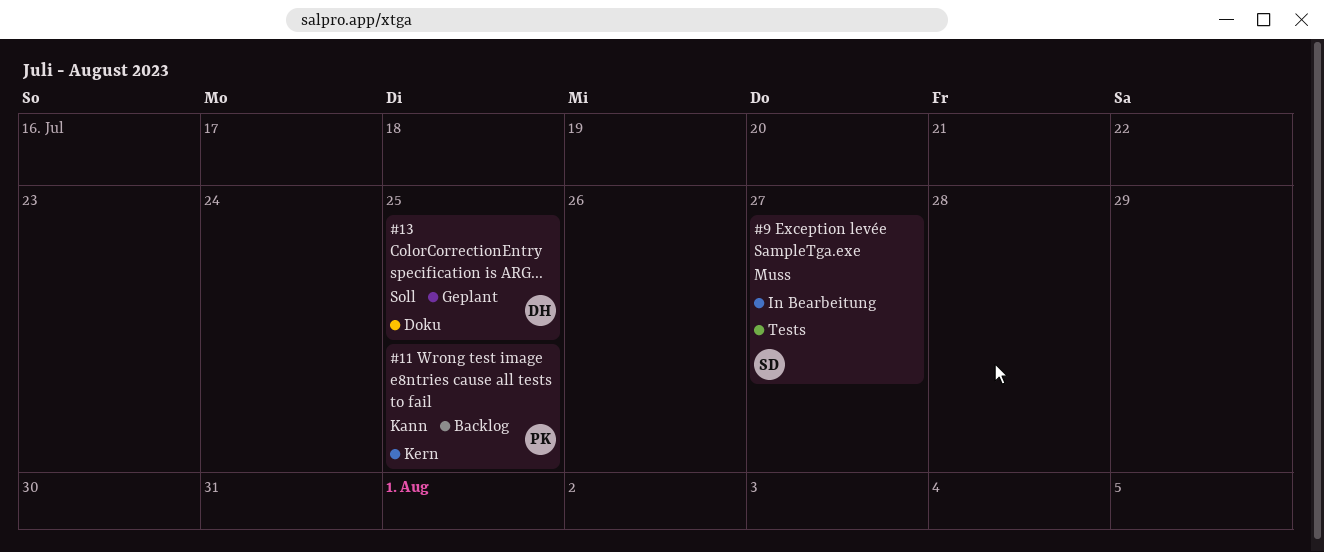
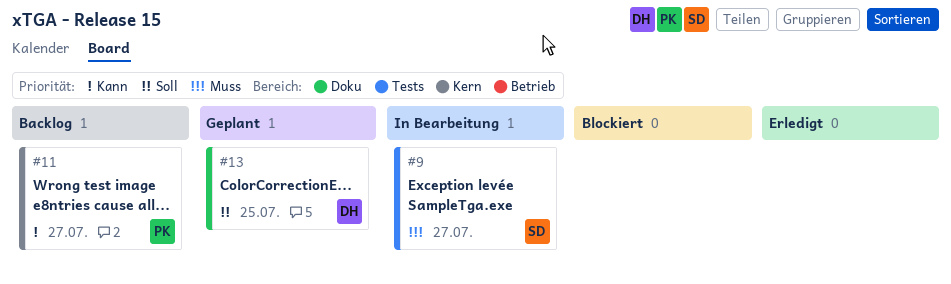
#11, due: Jul 25 -> Jul 27

